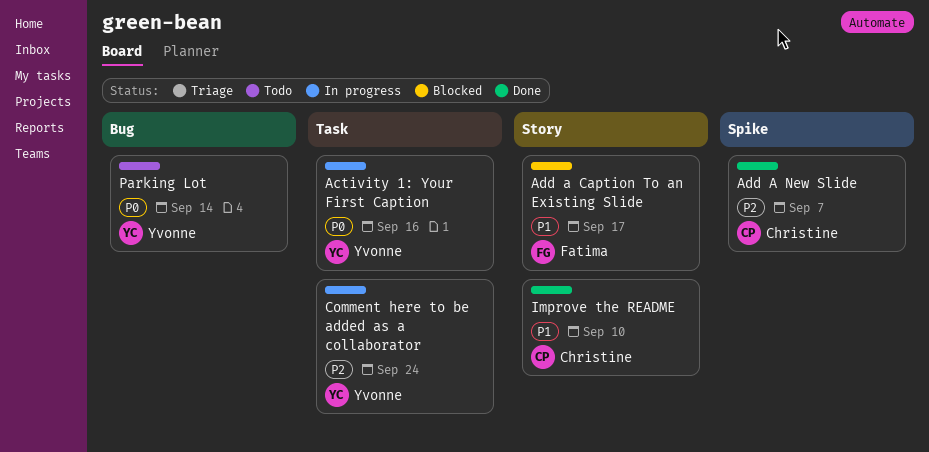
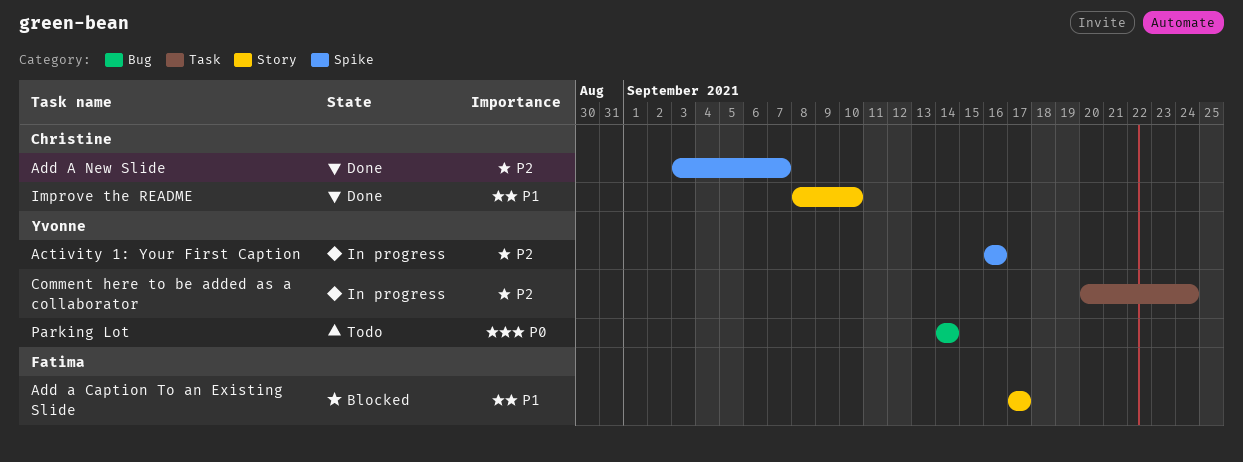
Activity 1: Your First Caption, priority: P0 -> P2
Activity 1: Your First Caption, label: Task -> Spike

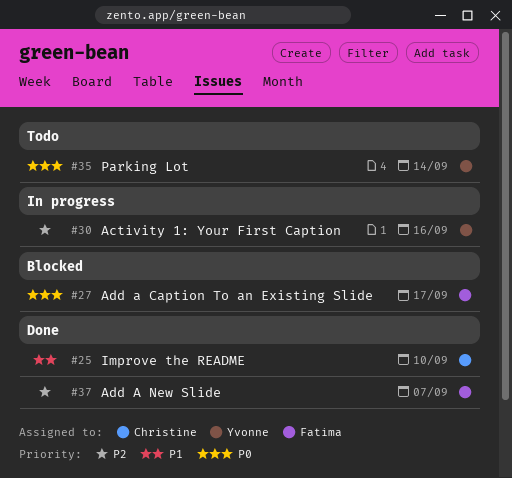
Add a Caption To an Existing Slide, priority: P1 -> P0
Add A New Slide, owner: Christine -> Fatima
Comment here to be added as a collaborator: present -> none

